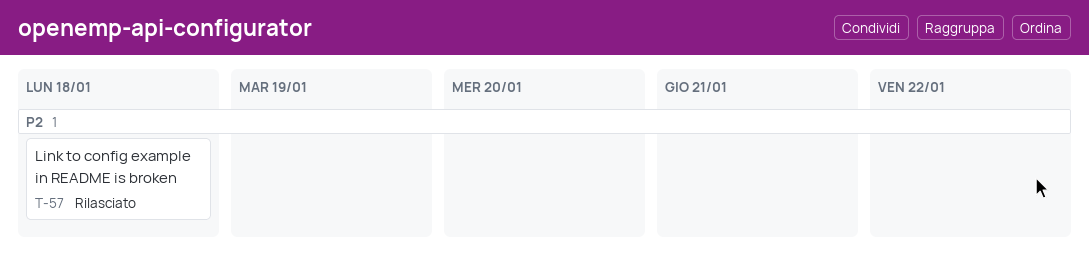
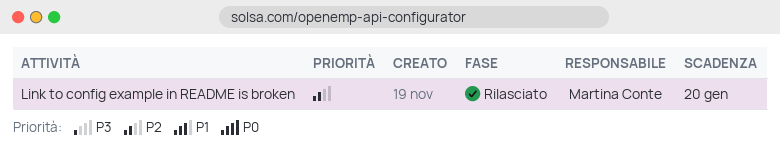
Link to config example in README is broken, due: Jan 18 -> Jan 20

